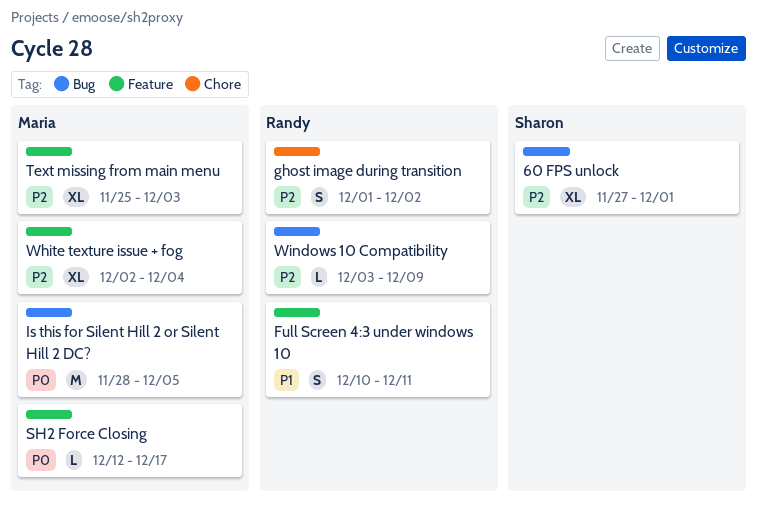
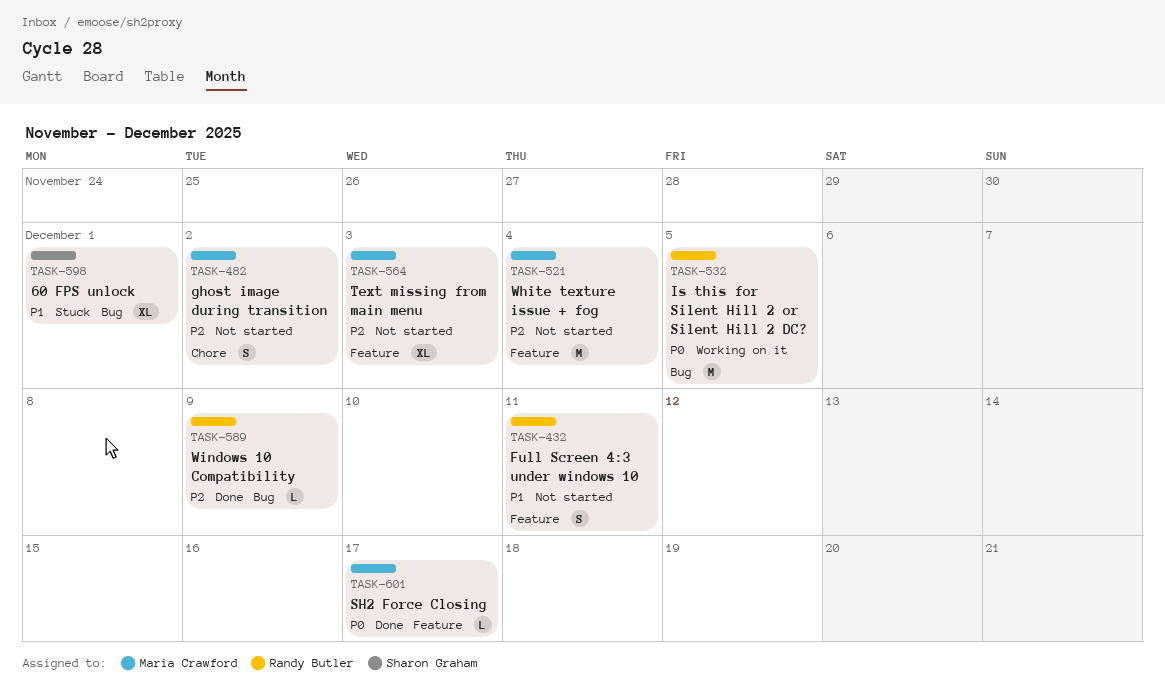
60 FPS unlock, priority: P2 -> P1
ghost image during transition, owner: Randy Butler -> Maria Crawford
Is this for Silent Hill 2 or Silent Hill 2 DC?, owner: Maria Crawford -> Randy Butler
White texture issue + fog, estimate: XL -> M

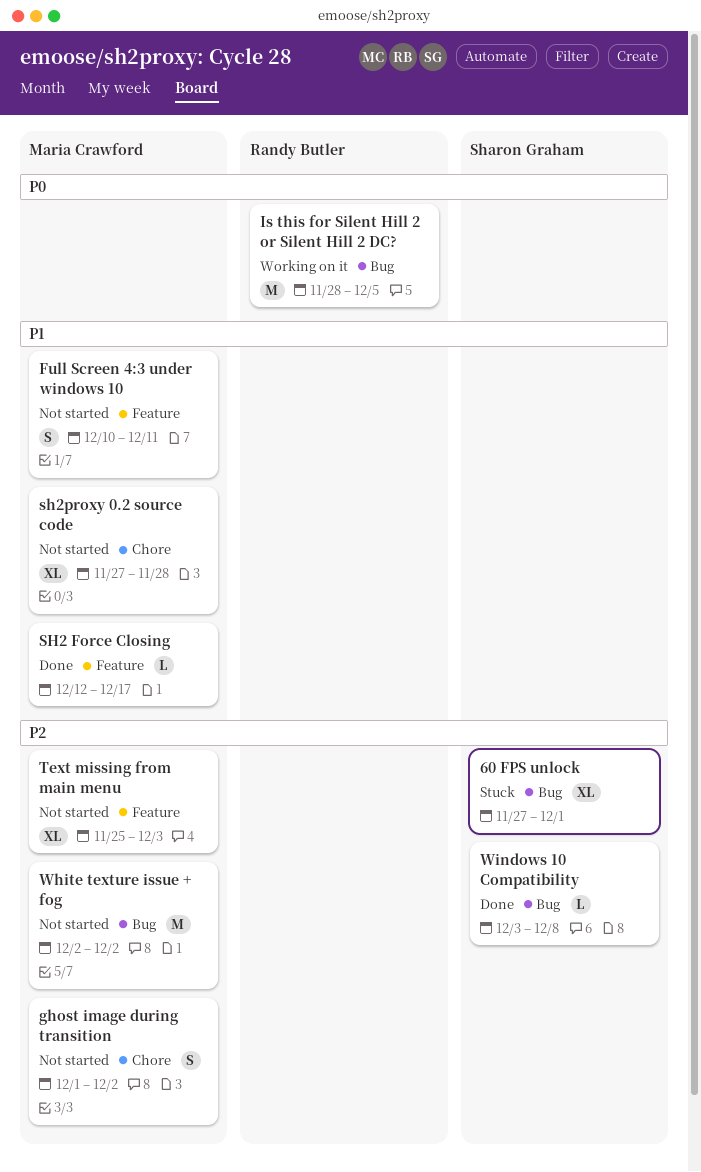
60 FPS unlock, priority: P1 -> P2
Full Screen 4:3 under windows 10, owner: Randy Butler -> Maria Crawford
SH2 Force Closing, priority: P0 -> P1
sh2proxy 0.2 source code: none -> present
White texture issue + fog, label: Feature -> Bug
White texture issue + fog, due: Dec 4 -> Dec 2
Windows 10 Compatibility, owner: Randy Butler -> Sharon Graham
Windows 10 Compatibility, due: Dec 9 -> Dec 8

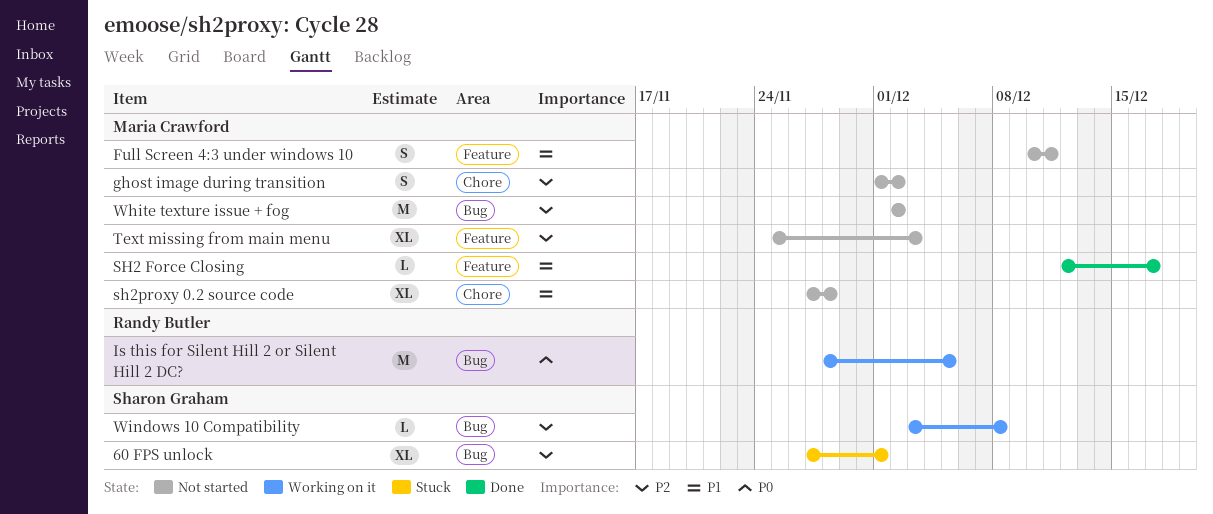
Windows 10 Compatibility, status: Done -> Working on it

